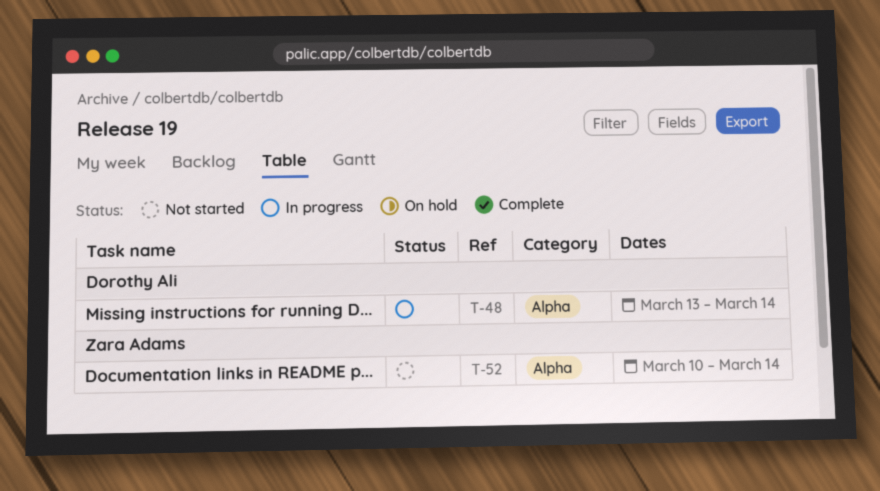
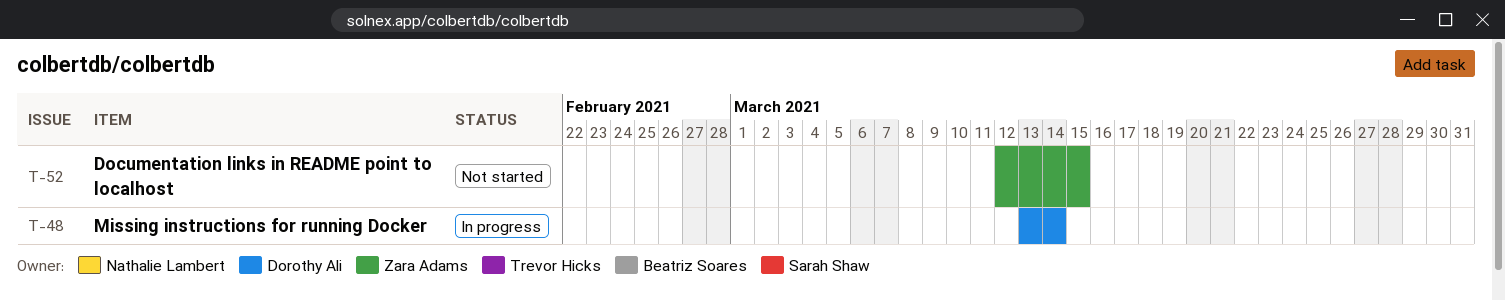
T-52, start: Mar 10 -> Mar 12
T-52, due: Mar 14 -> Mar 15

